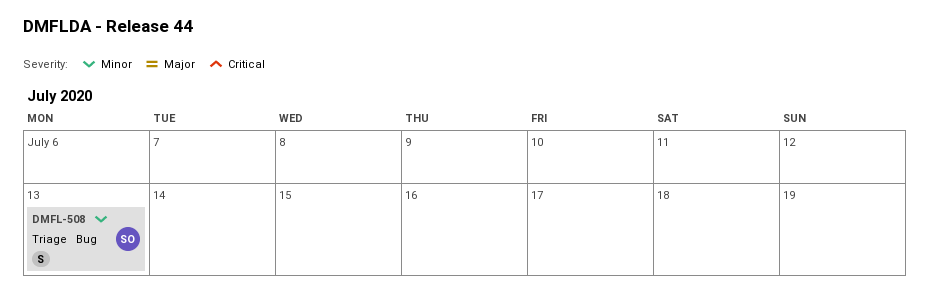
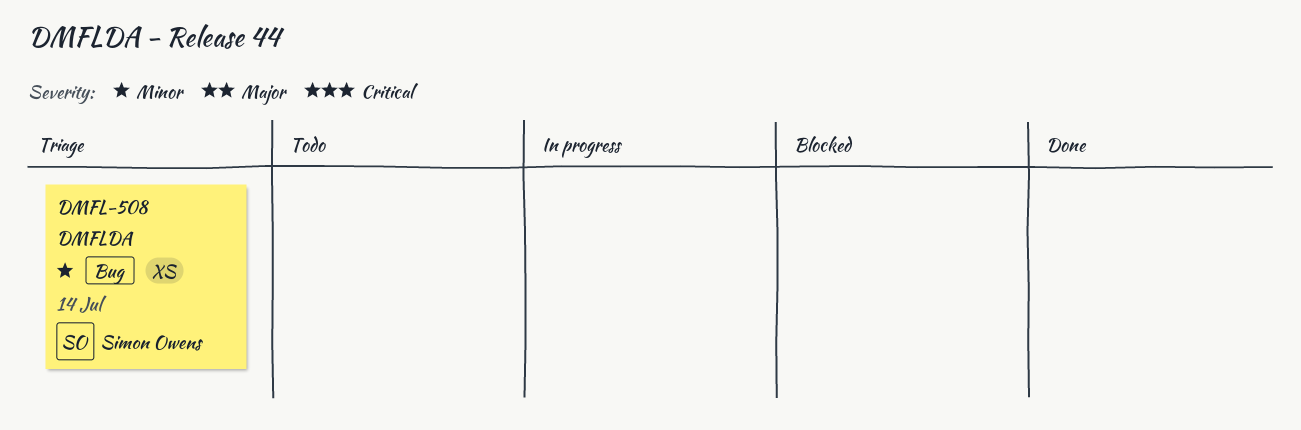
DMFL-508, estimate: S -> XS
DMFL-508, due: Jul 13 -> Jul 14

